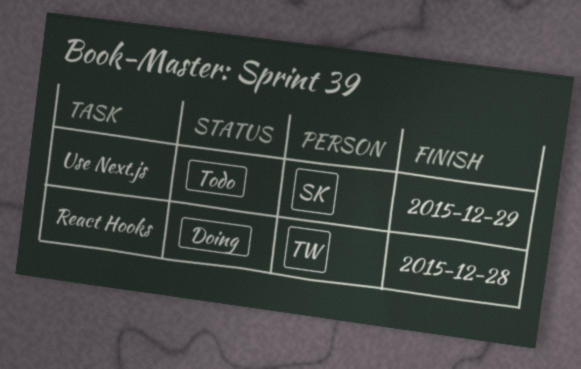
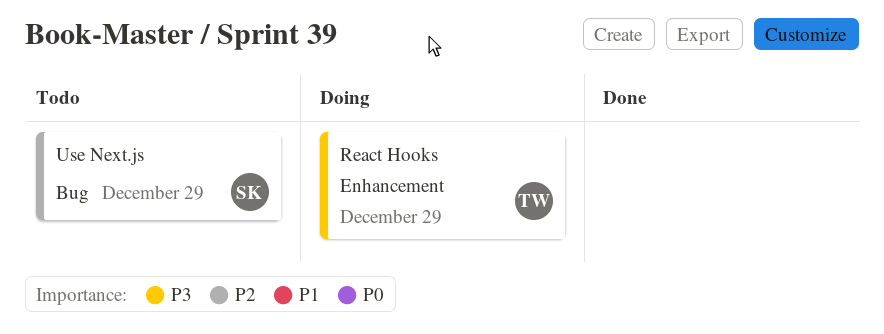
React Hooks, due: Dec 28 -> Dec 29

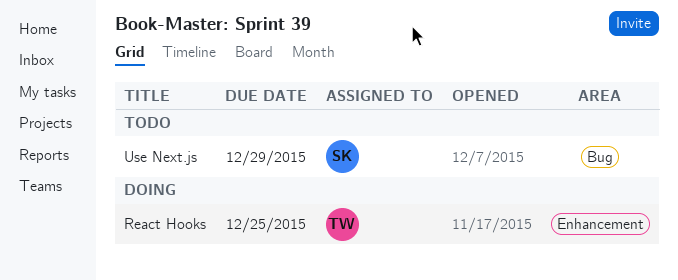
React Hooks, due: Dec 29 -> Dec 25

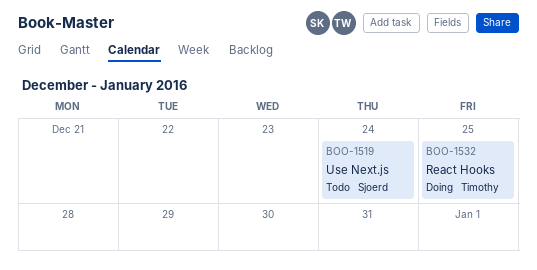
Use Next.js, due: Dec 29 -> Dec 24

